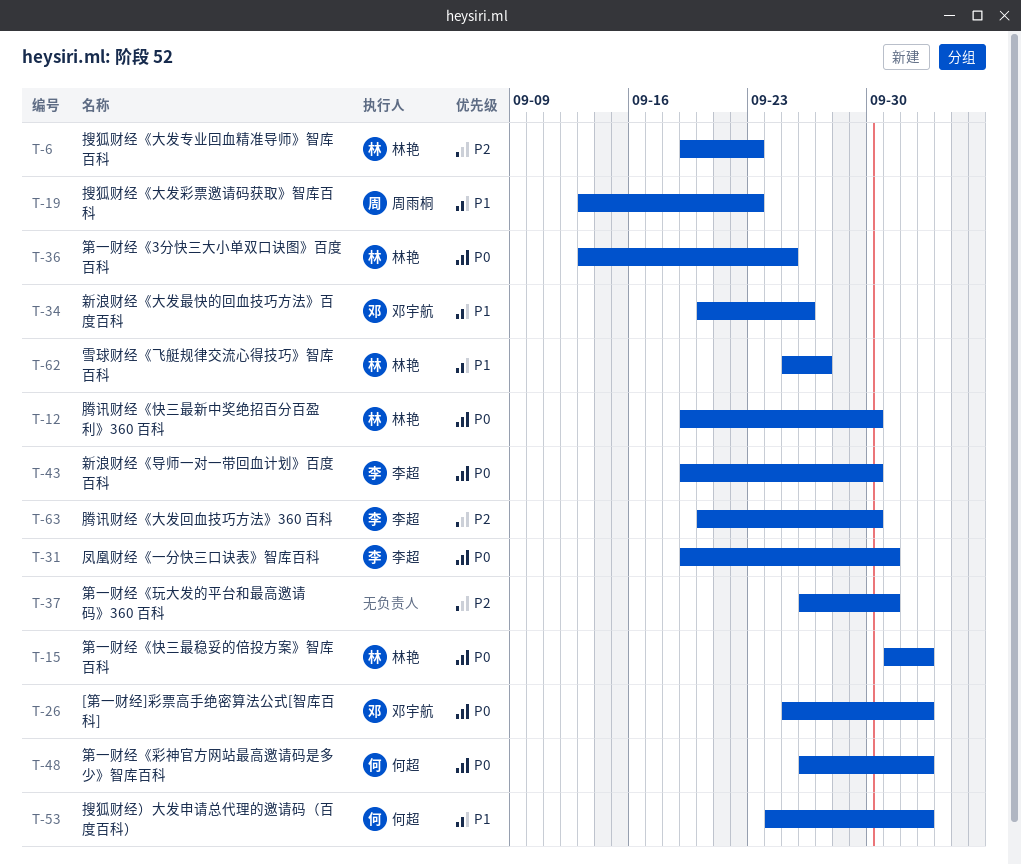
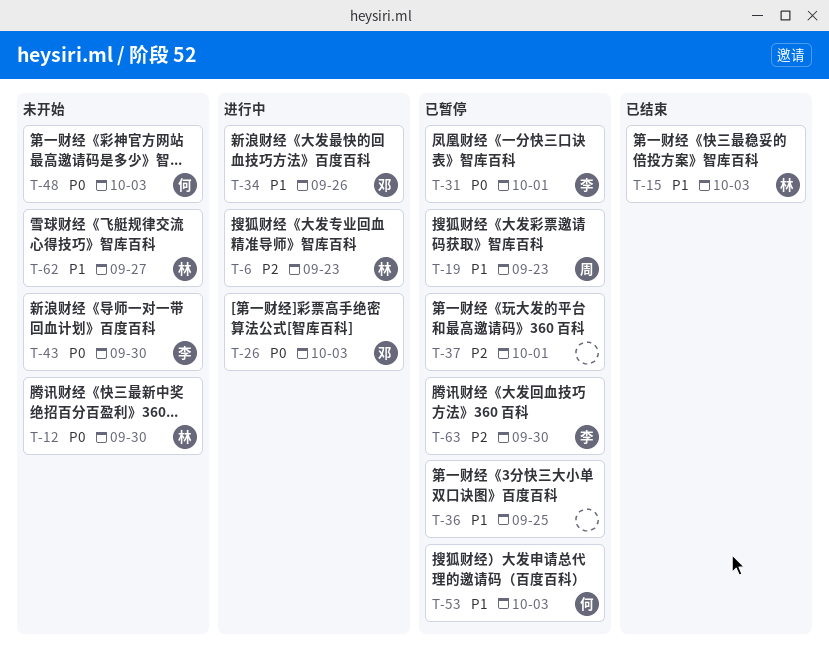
T-15, priority: P0 -> P1
T-36, owner: 林艳 -> none
T-36, priority: P0 -> P1

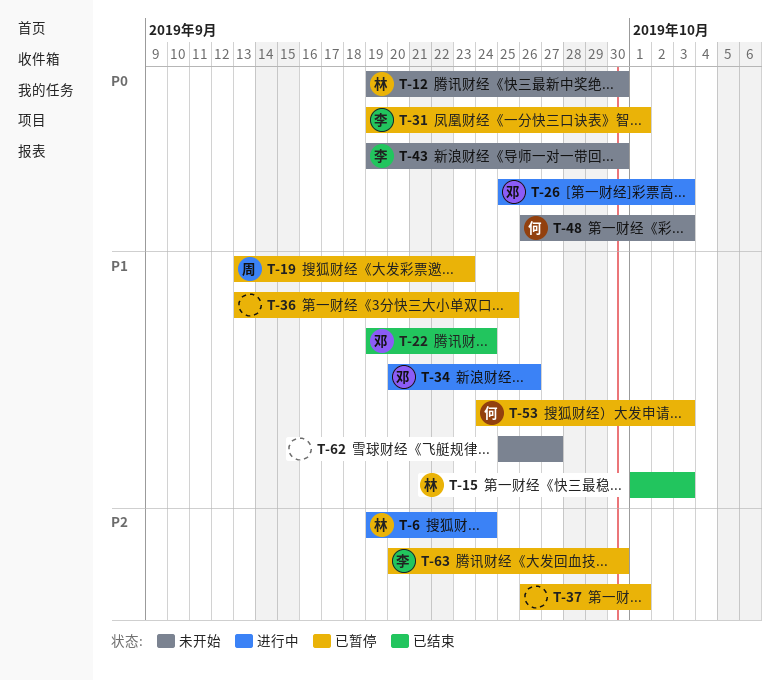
T-6, due: Sep 23 -> Sep 24
T-22: none -> present
T-62, owner: 林 -> none

